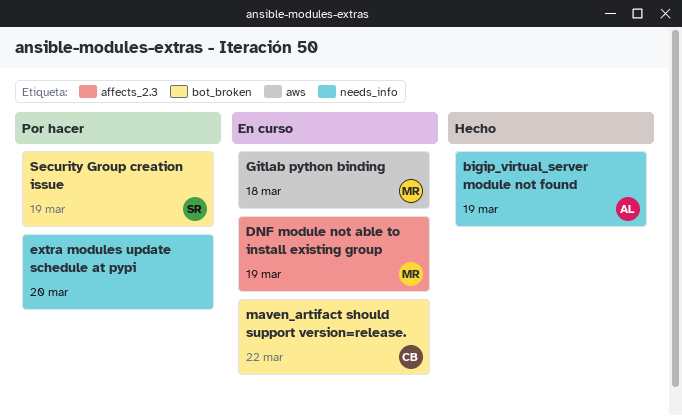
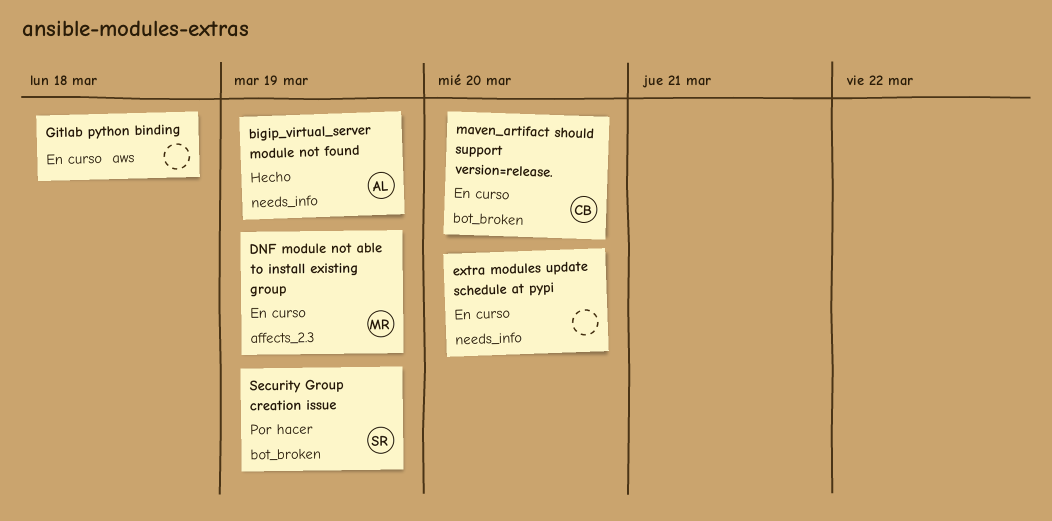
extra modules update schedule at pypi, status: Por hacer -> En curso
Gitlab python binding, owner: MR -> none
maven_artifact should support version=release., due: Mar 22 -> Mar 20

